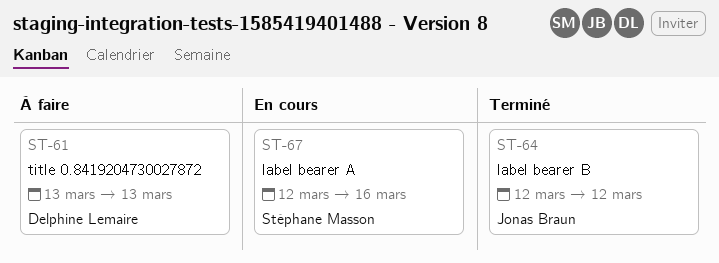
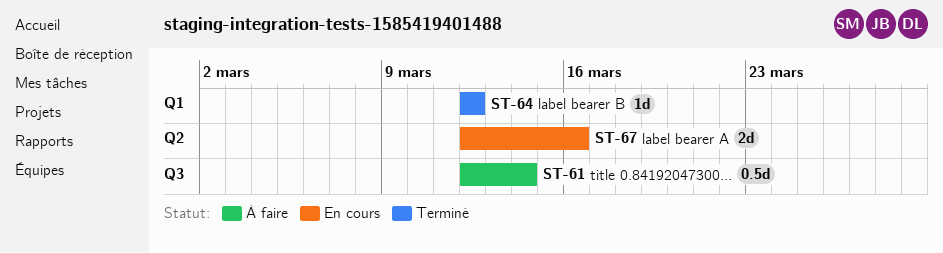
ST-61, start: Mar 13 -> Mar 12
ST-61, due: Mar 13 -> Mar 14

